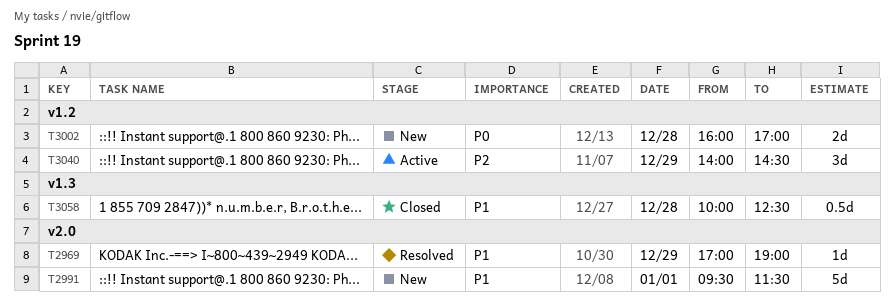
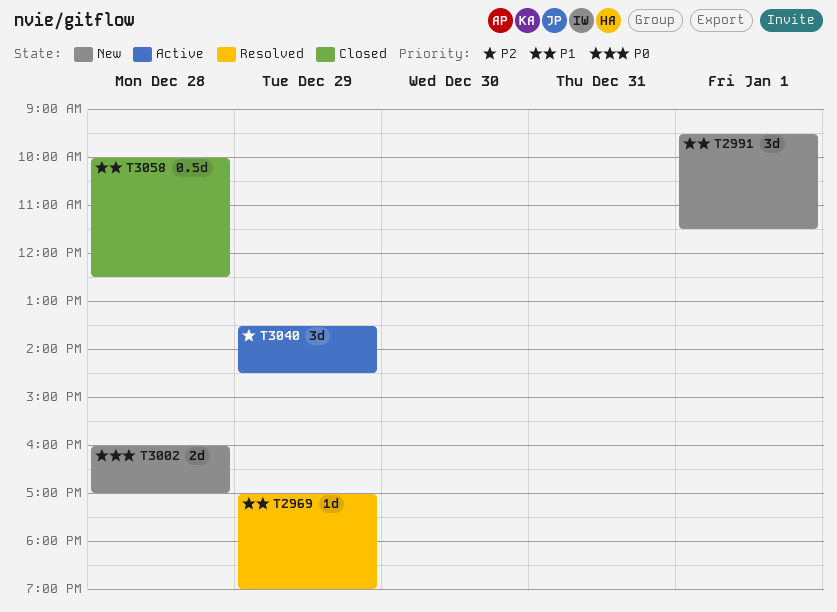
T2991, estimate: 5d -> 3d
T3040, begins: 14:00 -> 13:30

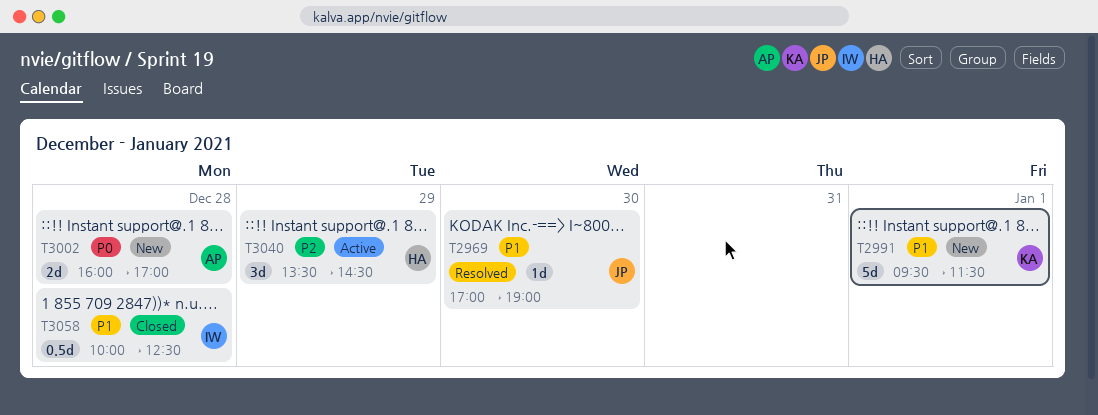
T2969, day: Dec 29 -> Dec 30
T2991, estimate: 3d -> 5d

